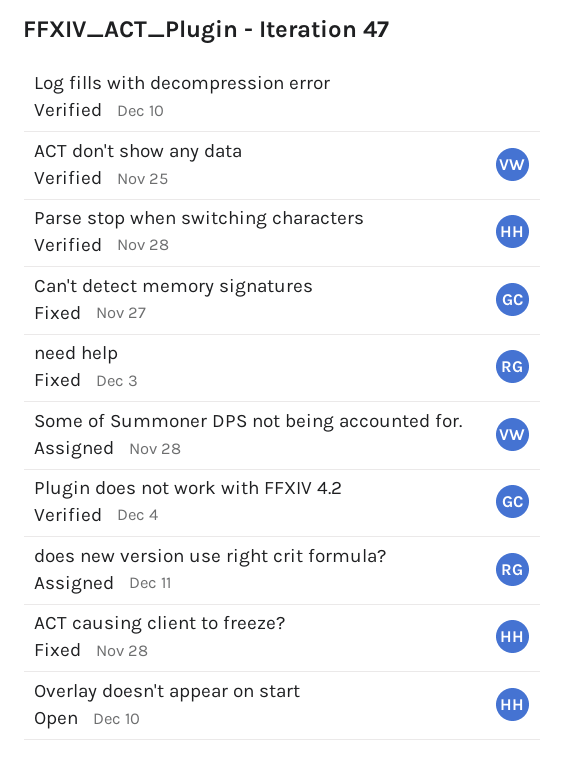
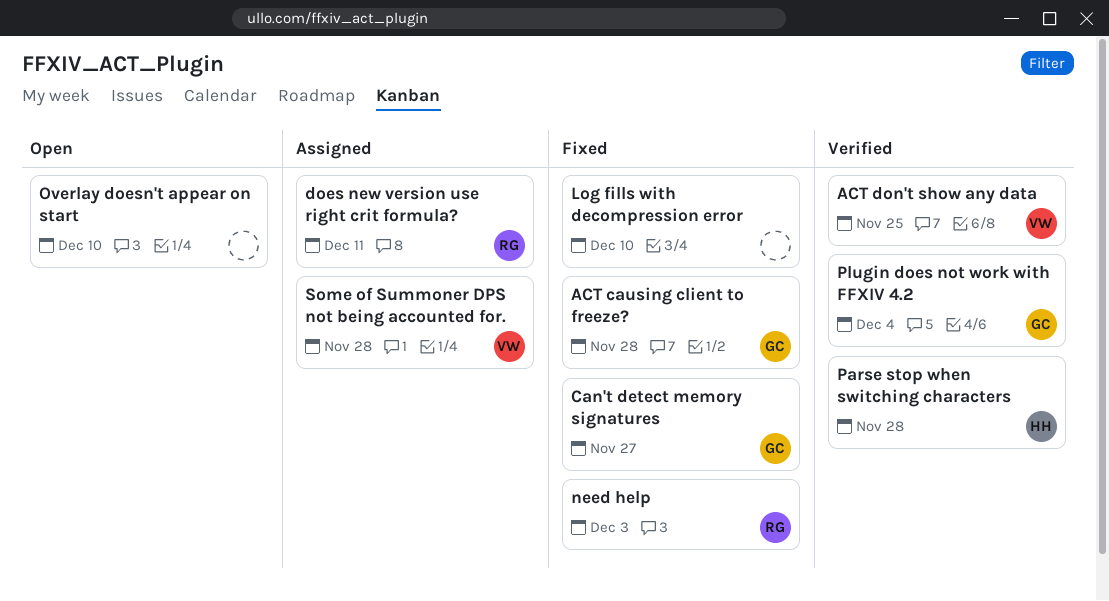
ACT causing client to freeze?, owner: HH -> GC
Log fills with decompression error, status: Verified -> Fixed
Overlay doesn't appear on start, owner: HH -> none

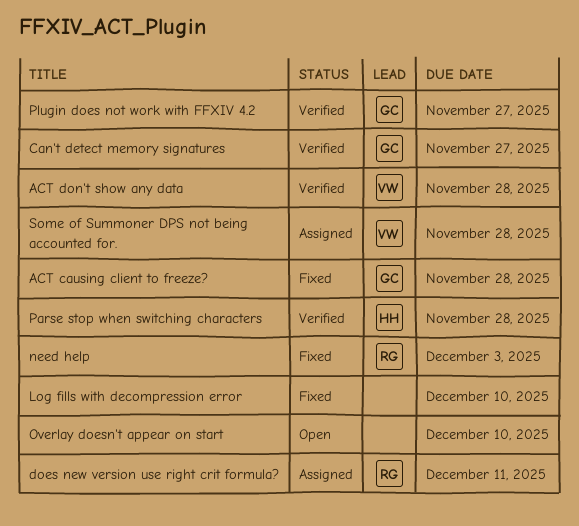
ACT don't show any data, due: Nov 25 -> Nov 28
Can't detect memory signatures, status: Fixed -> Verified
Plugin does not work with FFXIV 4.2, due: Dec 4 -> Nov 27

